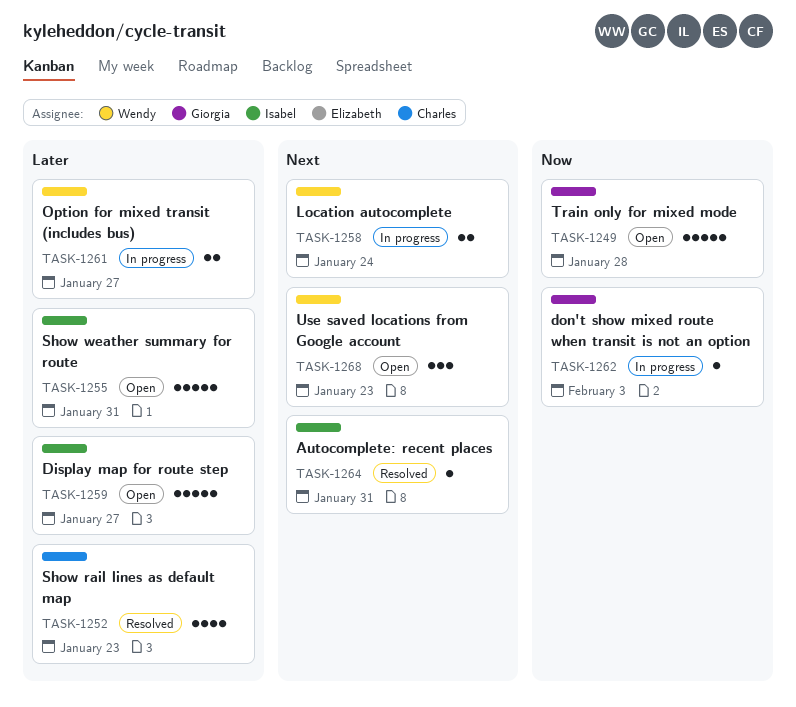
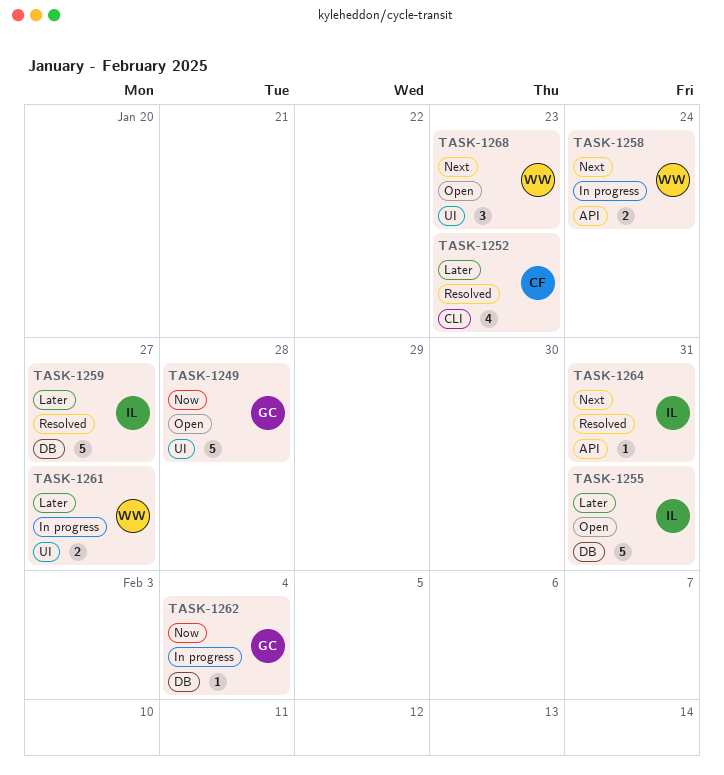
TASK-1259, status: Open -> Resolved
TASK-1262, due: Feb 3 -> Feb 4

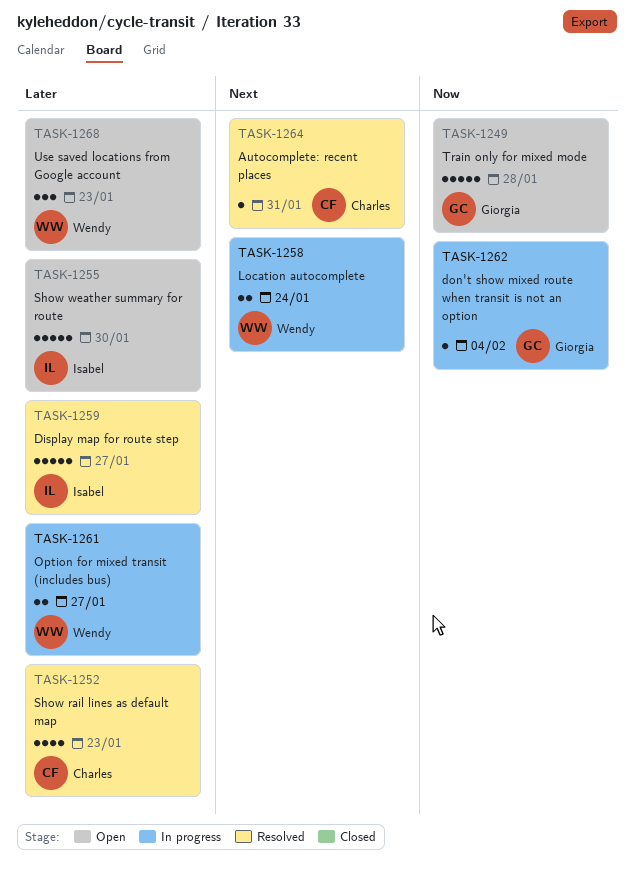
TASK-1255, due: Jan 31 -> Jan 30
TASK-1264, owner: Isabel -> Charles
TASK-1268, priority: Next -> Later

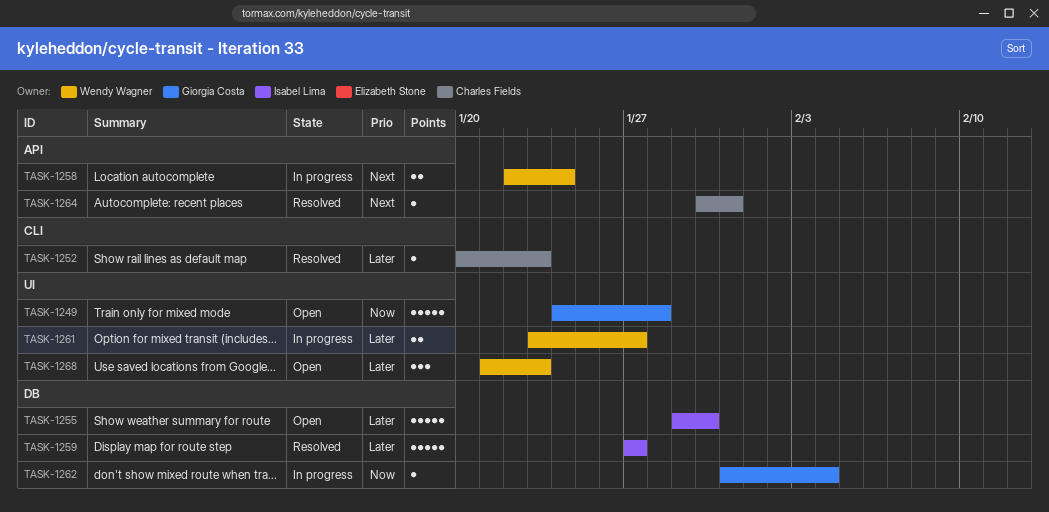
TASK-1252, estimate: 4 -> 1

